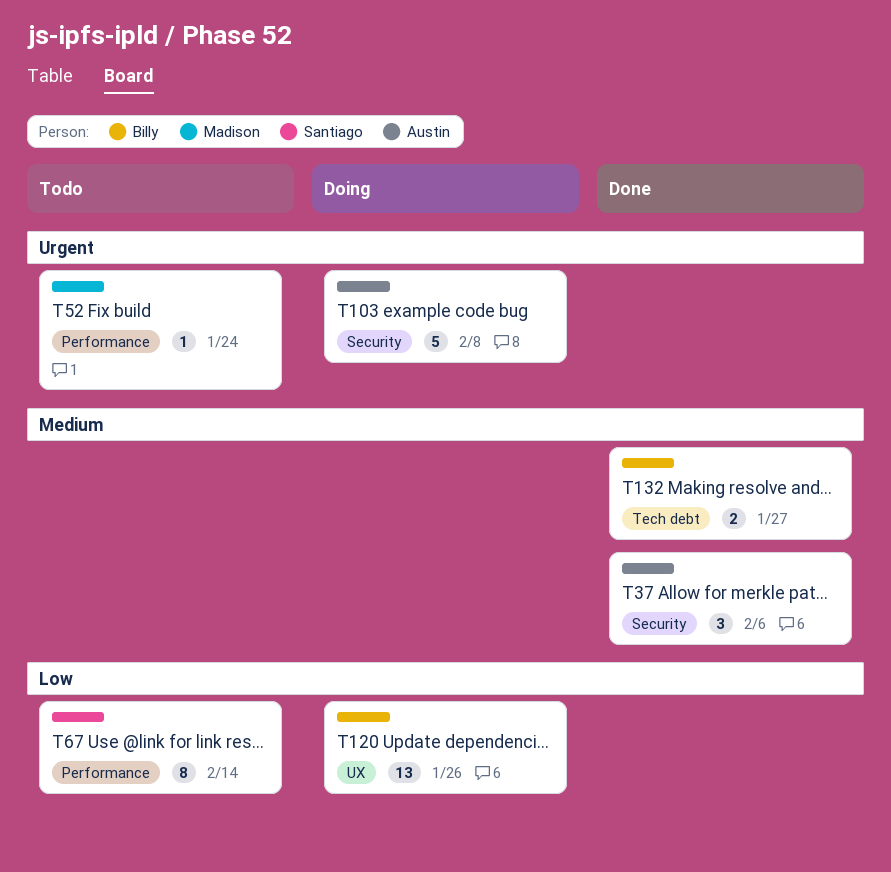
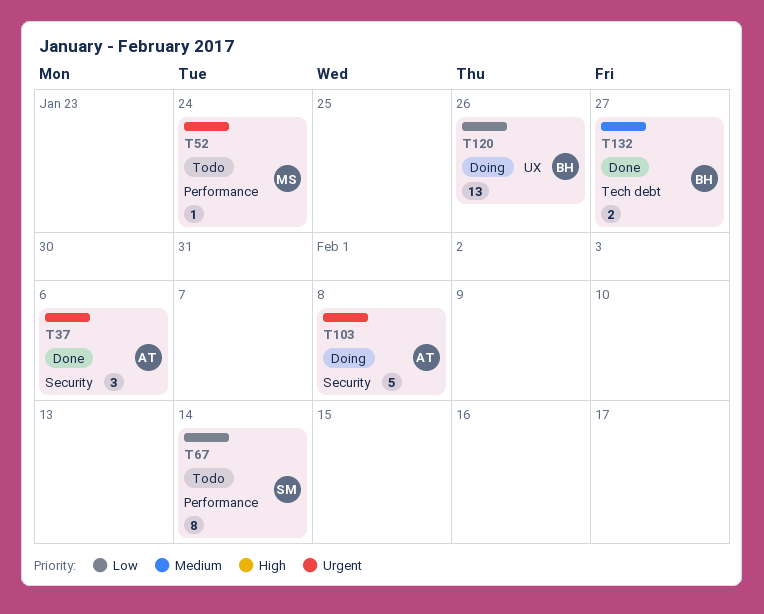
T37, priority: Medium -> Urgent

